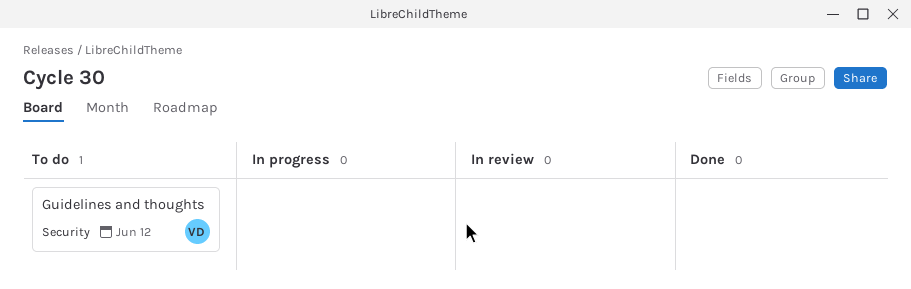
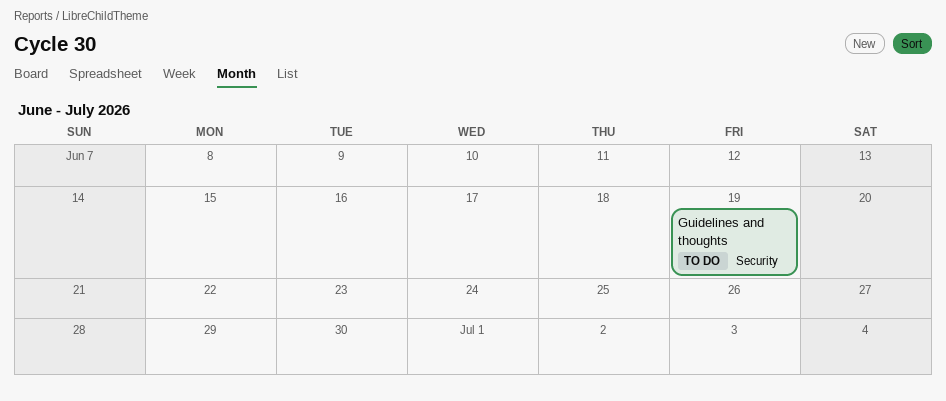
Guidelines and thoughts, due: Jun 12 -> Jun 19

